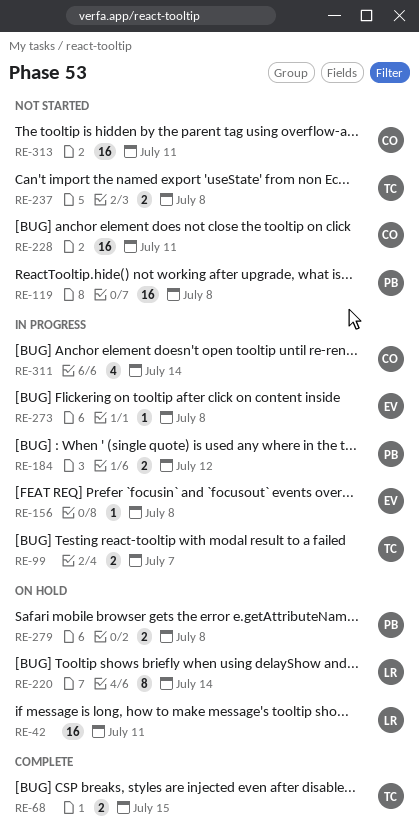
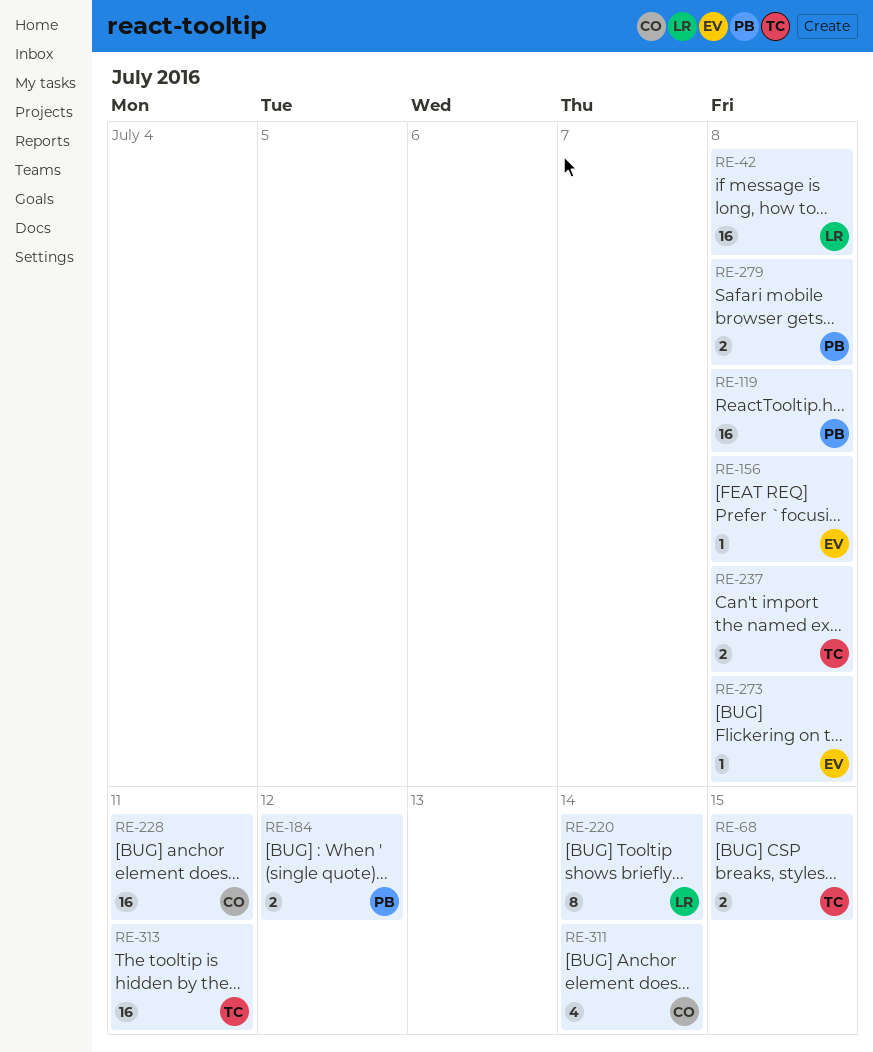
RE-42, due: Jul 11 -> Jul 8
RE-99: present -> none
RE-313, owner: CO -> TC

